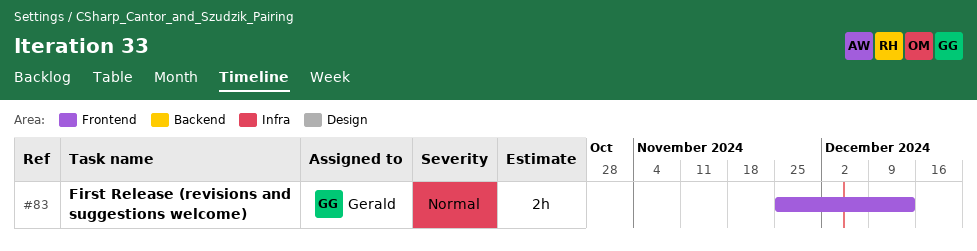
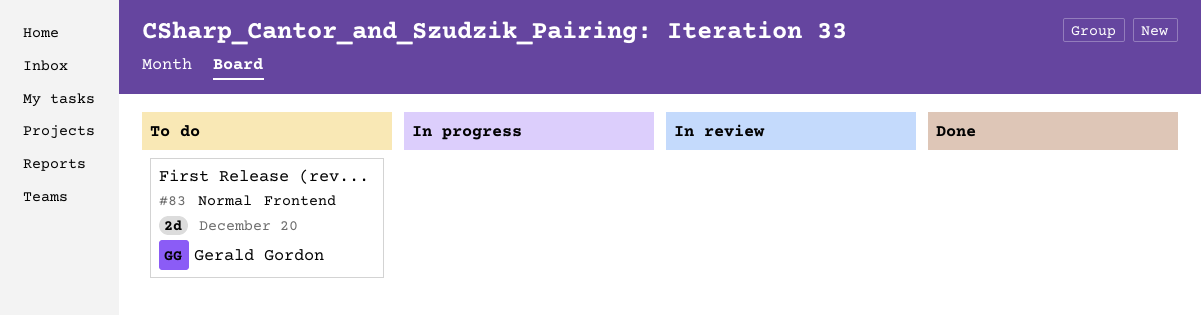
#83, estimate: 2h -> 2d
#83, due: Dec 13 -> Dec 20

